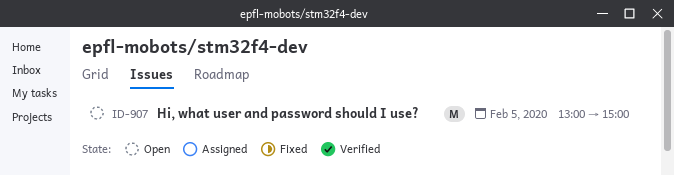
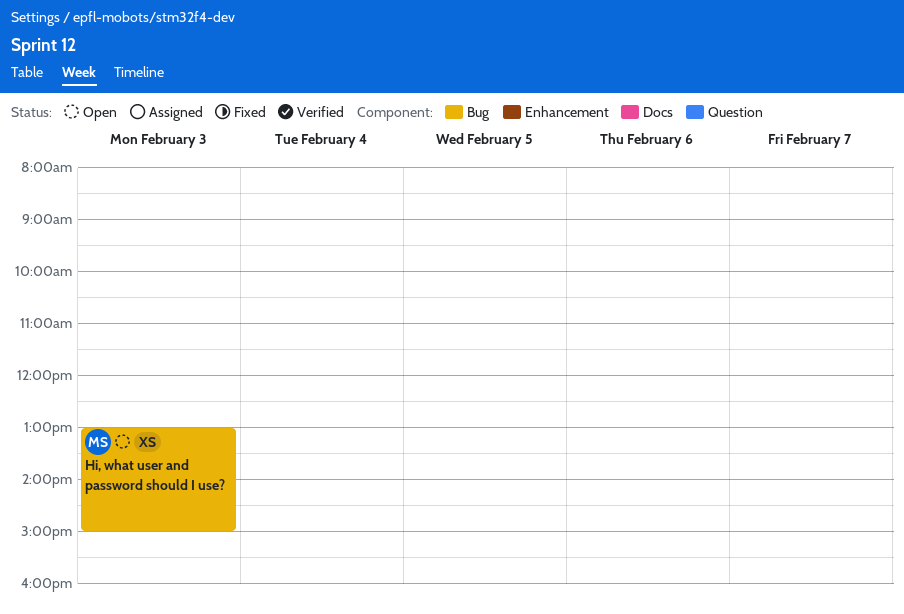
Hi, what user and password should I use?, estimate: M -> XS
Hi, what user and password should I use?, day: Feb 5 -> Feb 3

